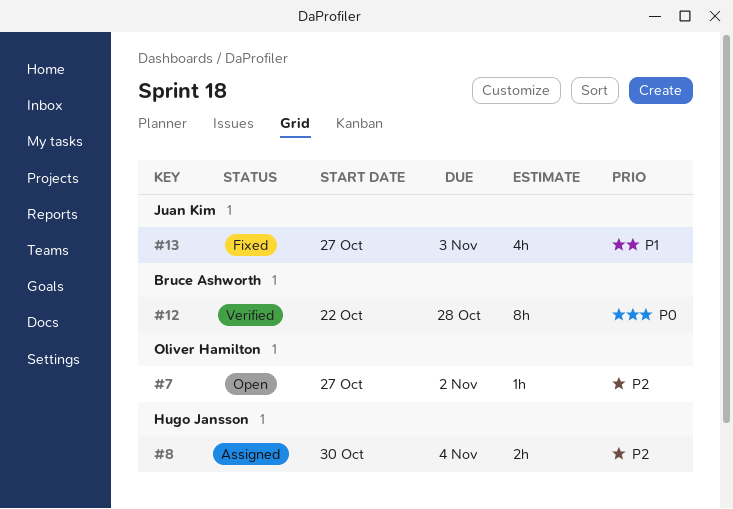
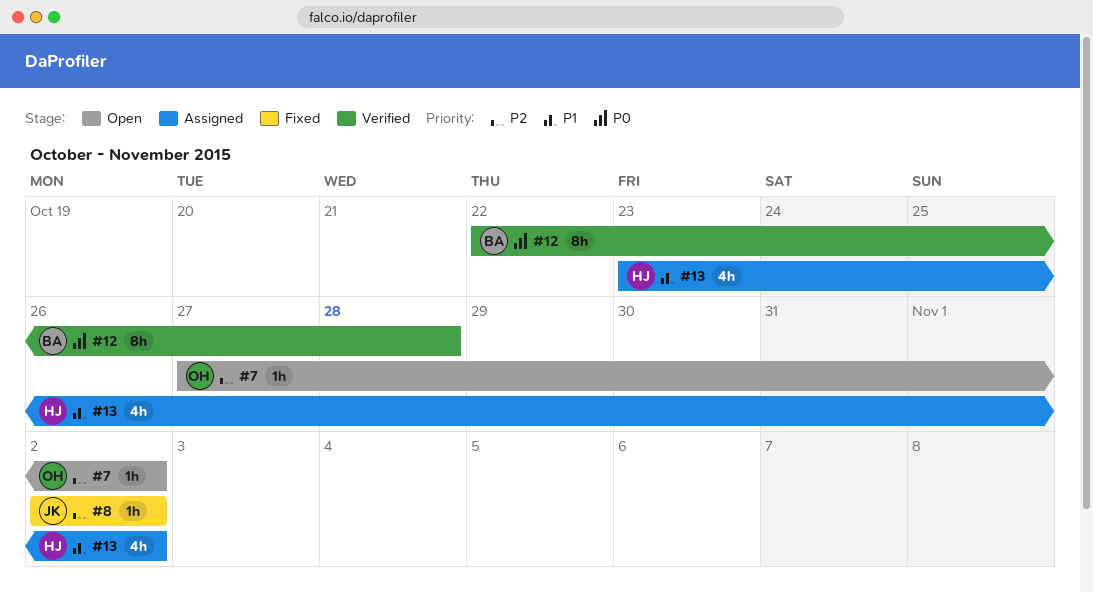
#8, status: Assigned -> Fixed
#8, owner: Hugo Jansson -> Juan Kim
#8, estimate: 2h -> 1h
#8, start: Oct 30 -> Nov 2
#8, due: Nov 4 -> Nov 2
#13, status: Fixed -> Assigned
#13, owner: Juan Kim -> Hugo Jansson
#13, start: Oct 27 -> Oct 23
#13, due: Nov 3 -> Nov 2

